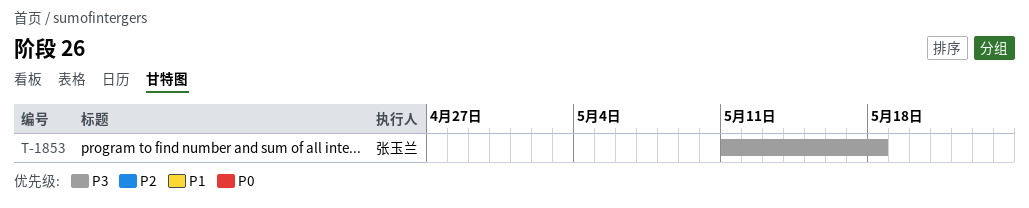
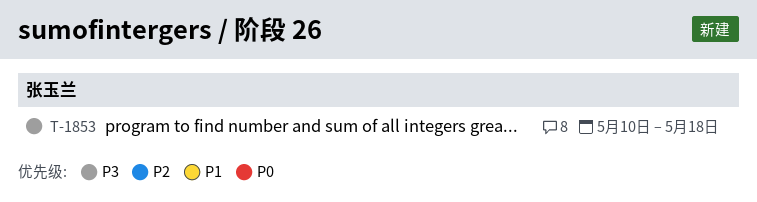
T-1853, start: May 11 -> May 10

